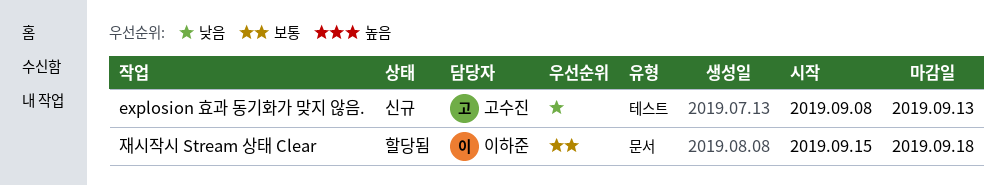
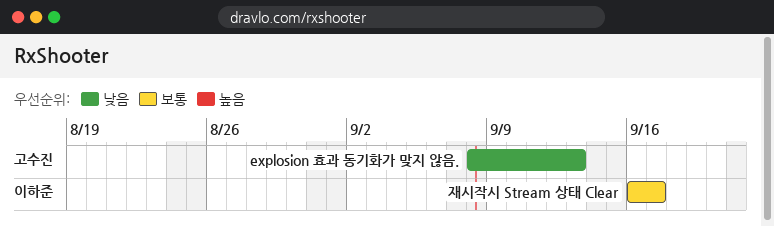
재시작시 Stream 상태 Clear, start: Sep 15 -> Sep 16
재시작시 Stream 상태 Clear, due: Sep 18 -> Sep 17

